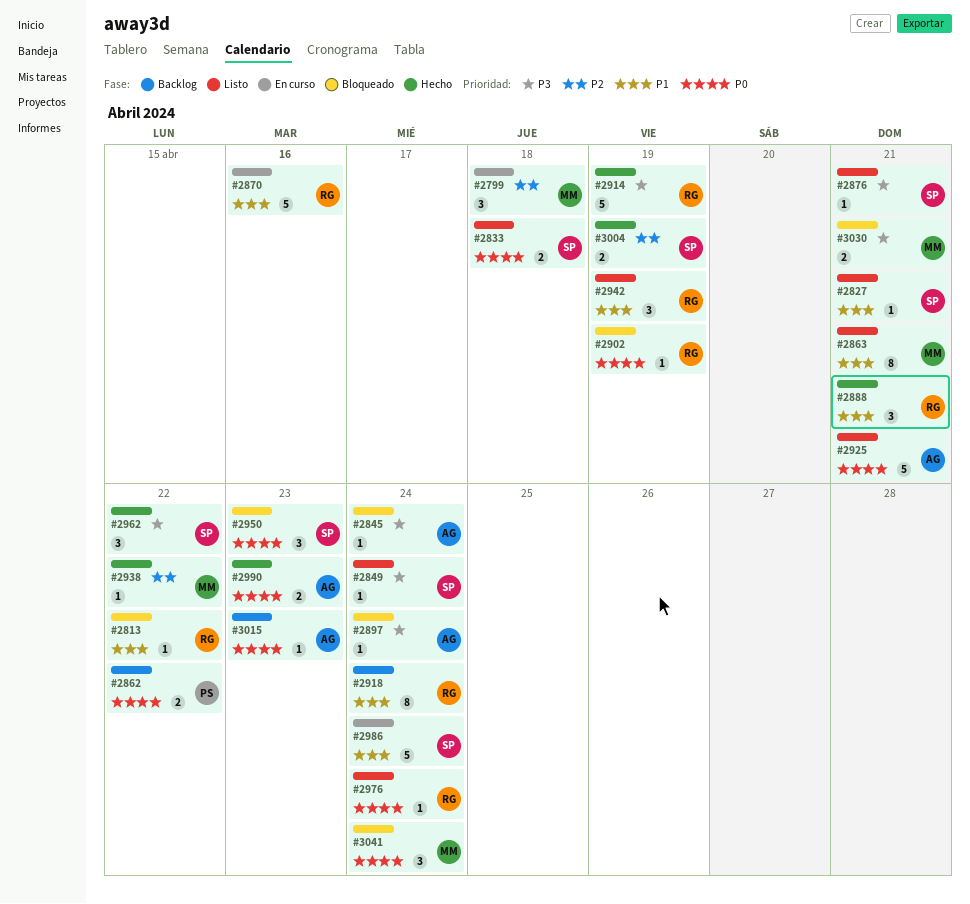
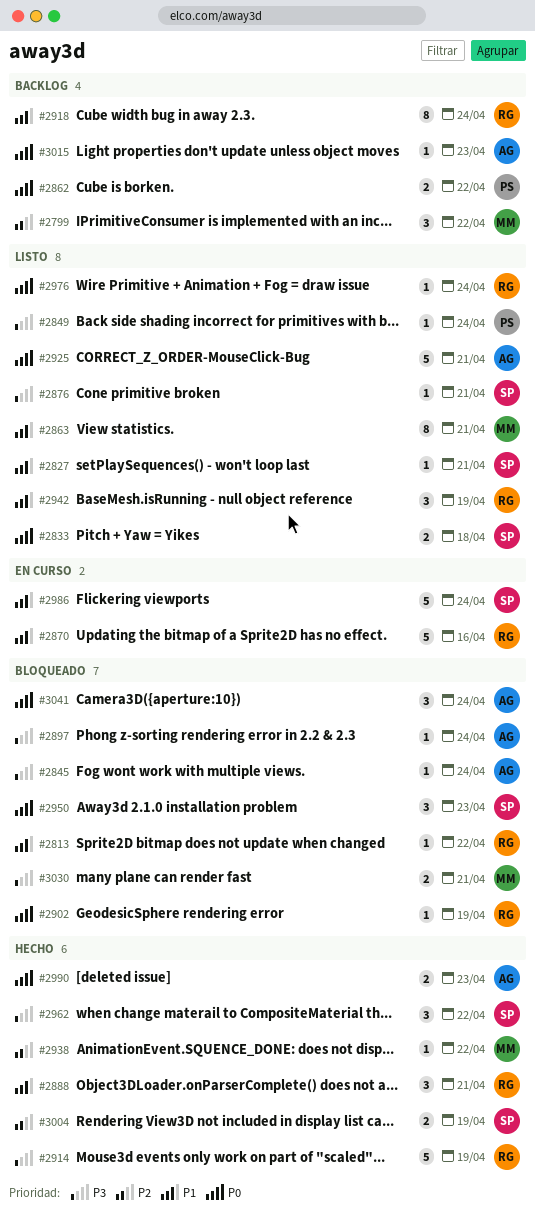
#2799, status: En curso -> Backlog
#2799, due: Apr 18 -> Apr 22
#2849, owner: SP -> PS
#3041, owner: MM -> AG

